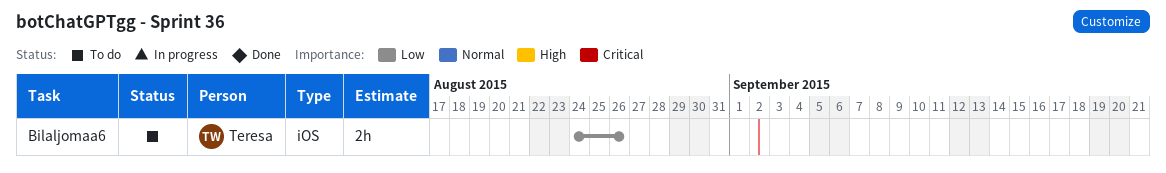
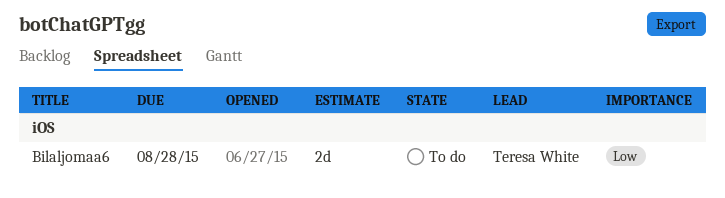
Bilaljomaa6, estimate: 2h -> 2d
Bilaljomaa6, due: Aug 26 -> Aug 28

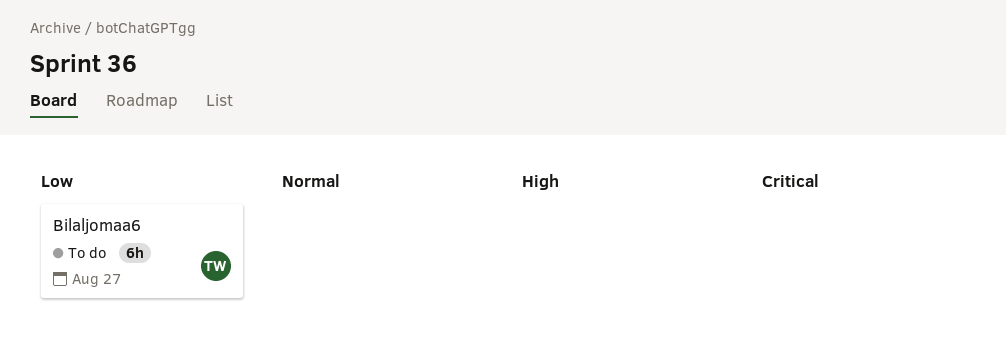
Bilaljomaa6, estimate: 2d -> 6h
Bilaljomaa6, due: Aug 28 -> Aug 27

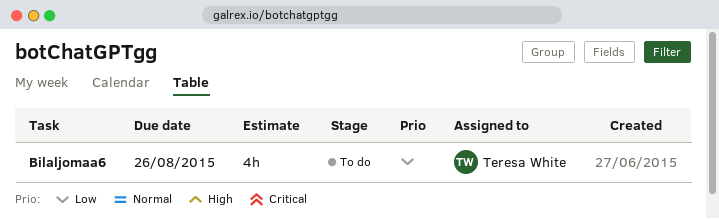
Bilaljomaa6, estimate: 6h -> 4h
Bilaljomaa6, due: Aug 27 -> Aug 26

